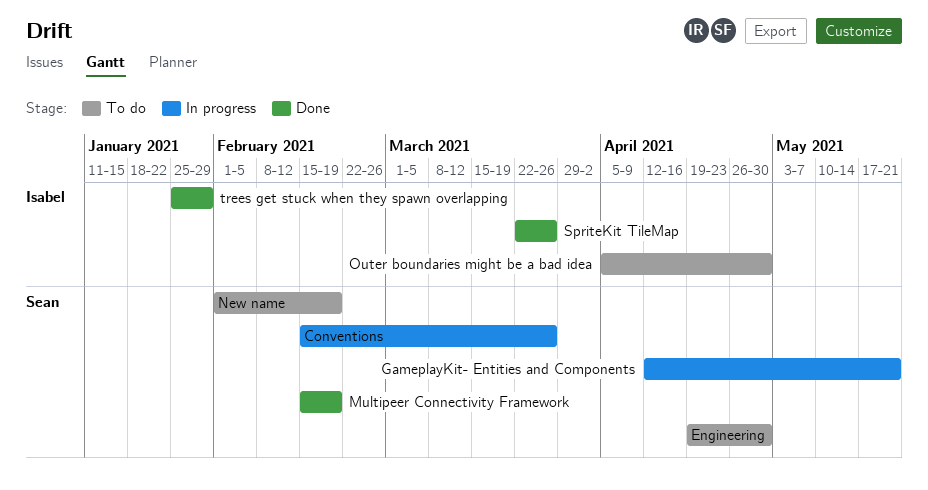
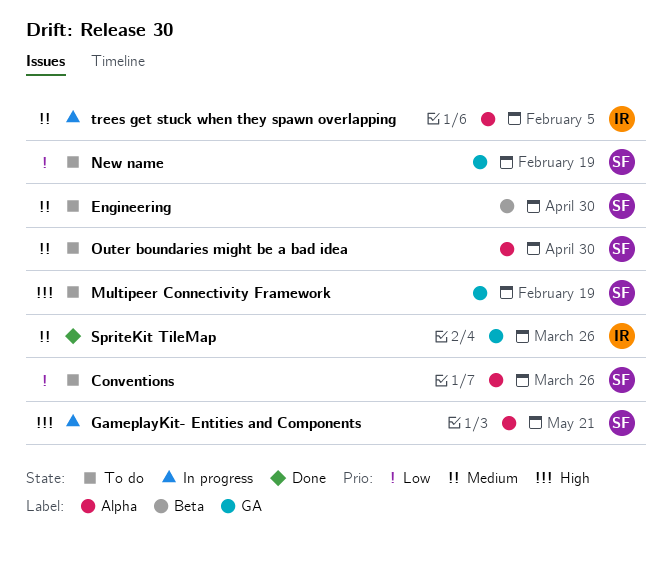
Conventions, status: In progress -> To do
Multipeer Connectivity Framework, status: Done -> To do
Outer boundaries might be a bad idea, owner: Isabel -> Sean
trees get stuck when they spawn overlapping, status: Done -> In progress
trees get stuck when they spawn overlapping, due: Jan 29 -> Feb 5

